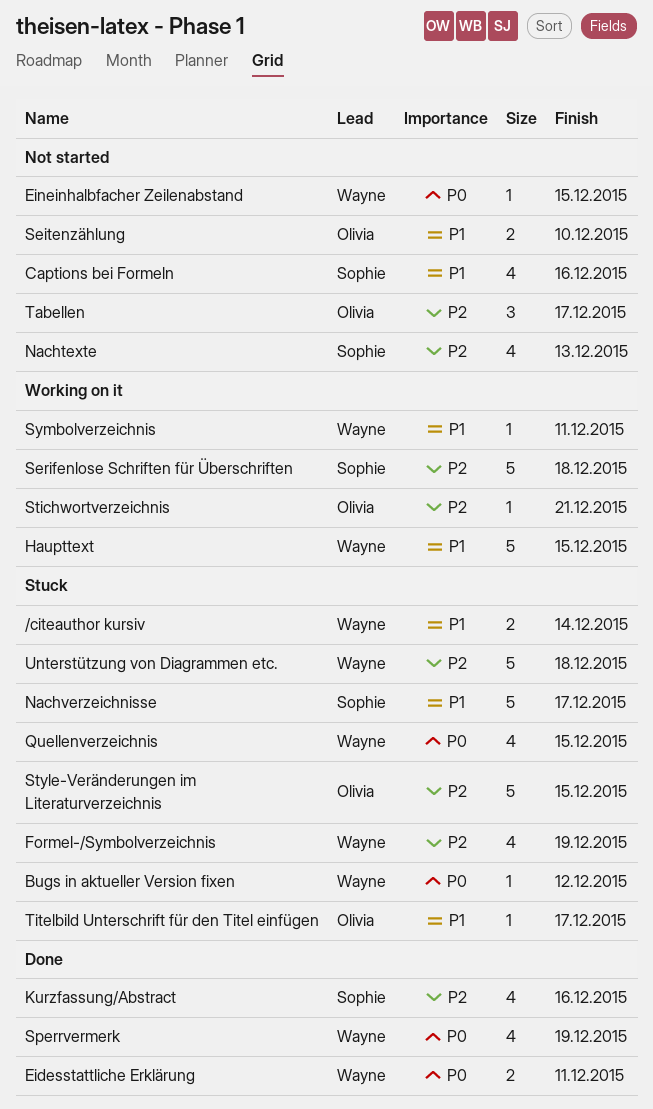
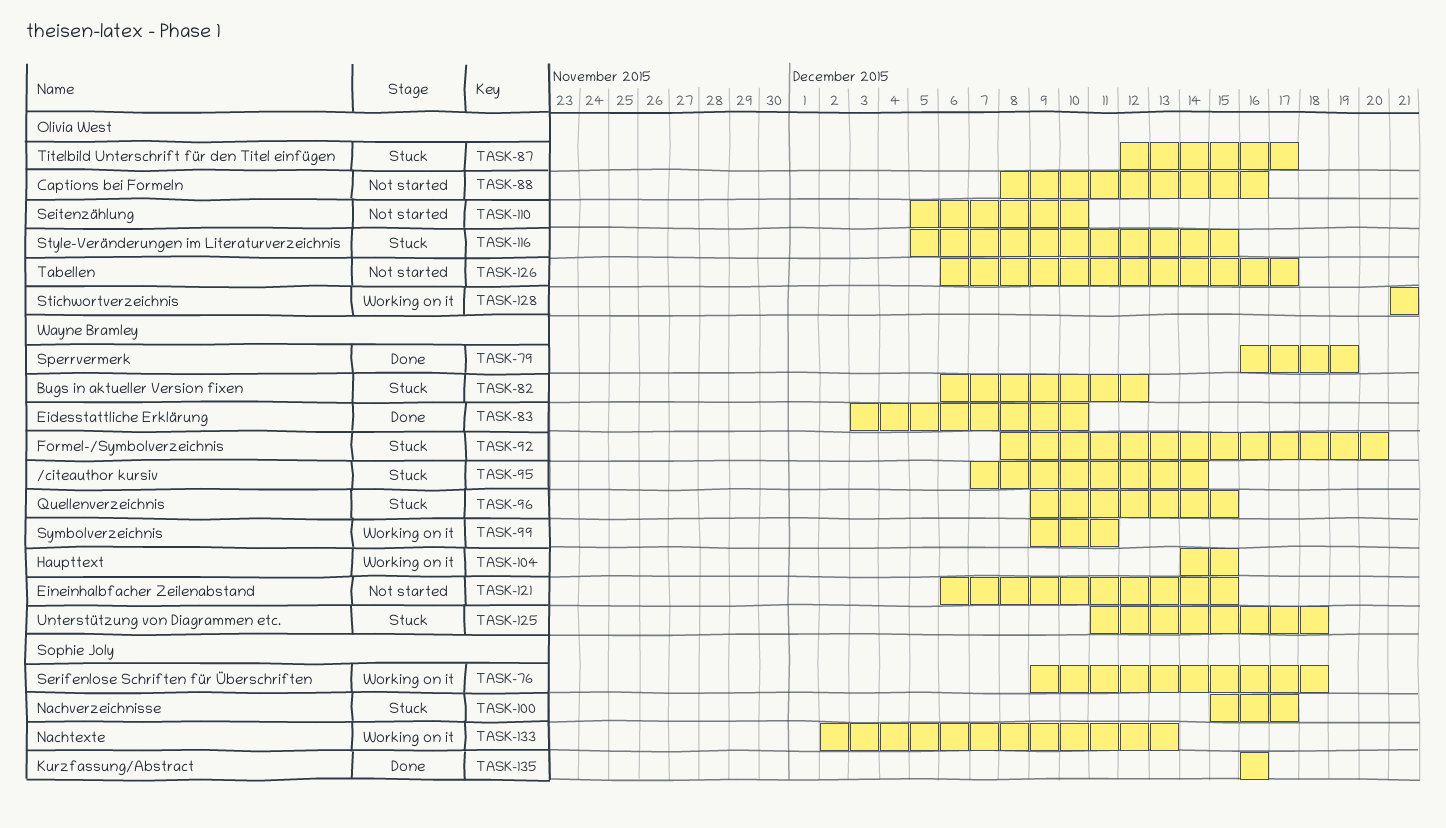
Captions bei Formeln, owner: Sophie Joly -> Olivia West
Eidesstattliche Erklärung, due: Dec 11 -> Dec 10
Formel-/Symbolverzeichnis, due: Dec 19 -> Dec 20
Nachtexte, status: Not started -> Working on it

